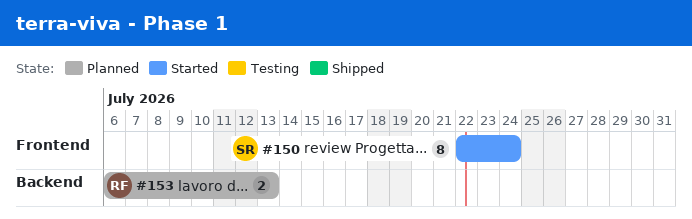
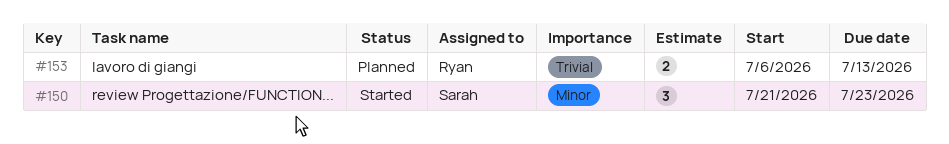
#150, estimate: 8 -> 3
#150, start: Jul 22 -> Jul 21
#150, due: Jul 24 -> Jul 23

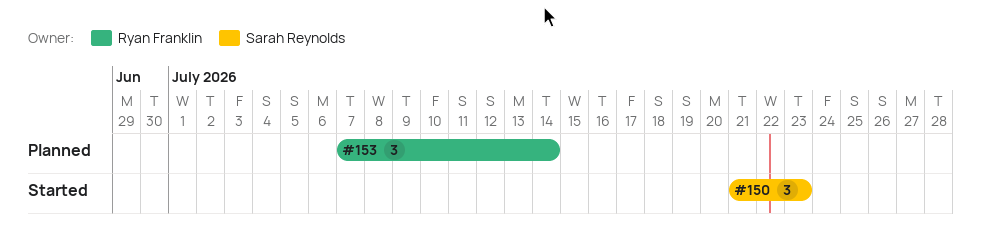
#153, estimate: 2 -> 3
#153, start: Jul 6 -> Jul 7
#153, due: Jul 13 -> Jul 14

